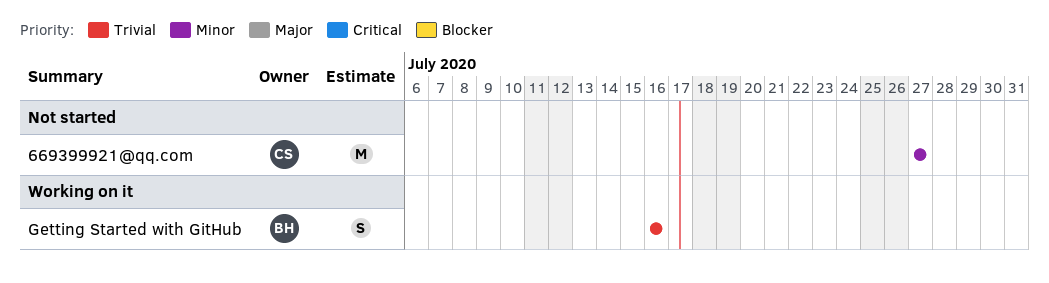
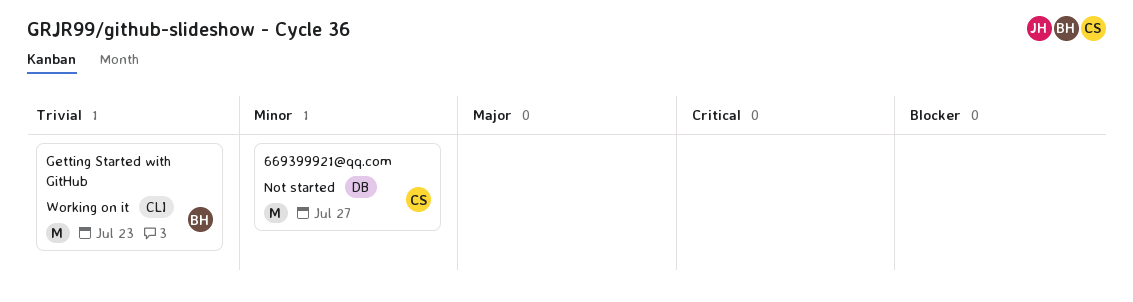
Getting Started with GitHub, estimate: S -> M
Getting Started with GitHub, due: Jul 16 -> Jul 23

